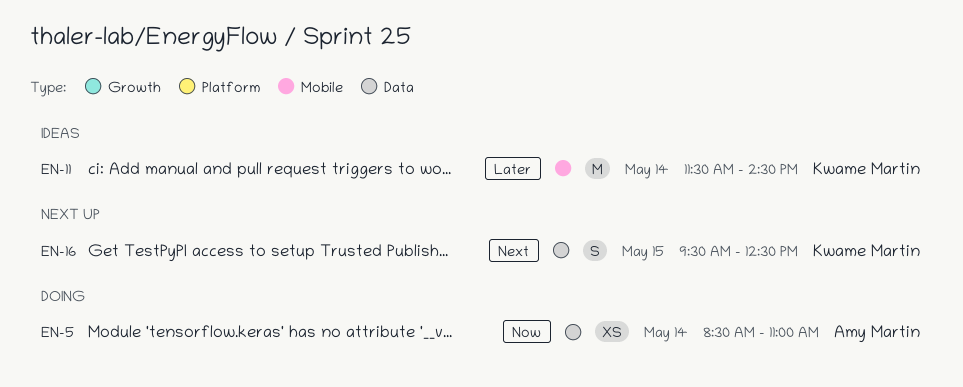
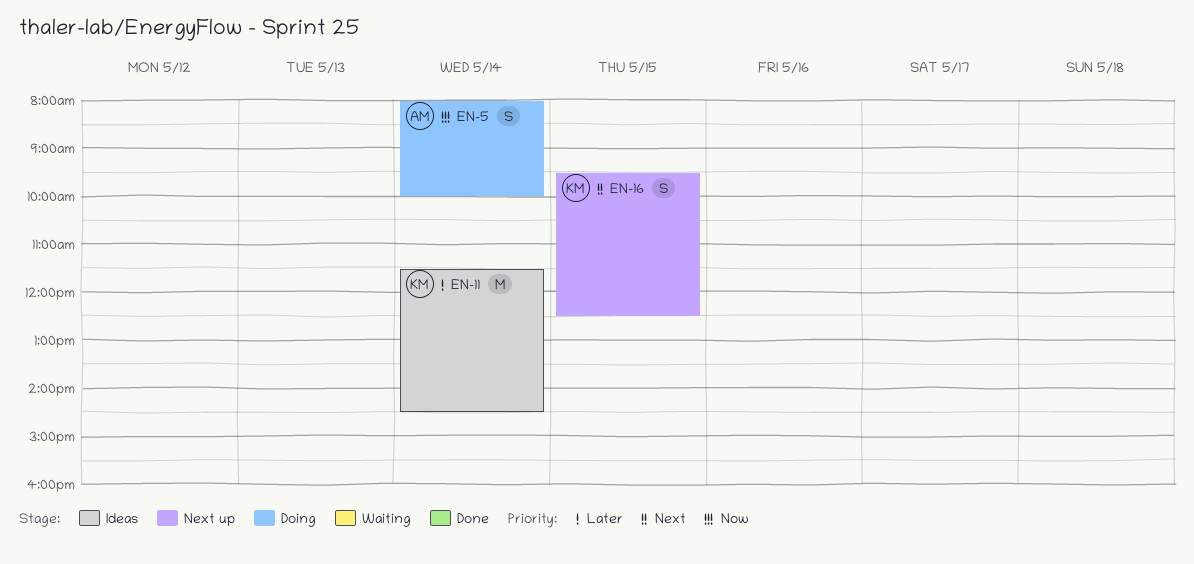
EN-5, estimate: XS -> S
EN-5, begins: 08:30 -> 08:00
EN-5, ends: 11:00 -> 10:00

